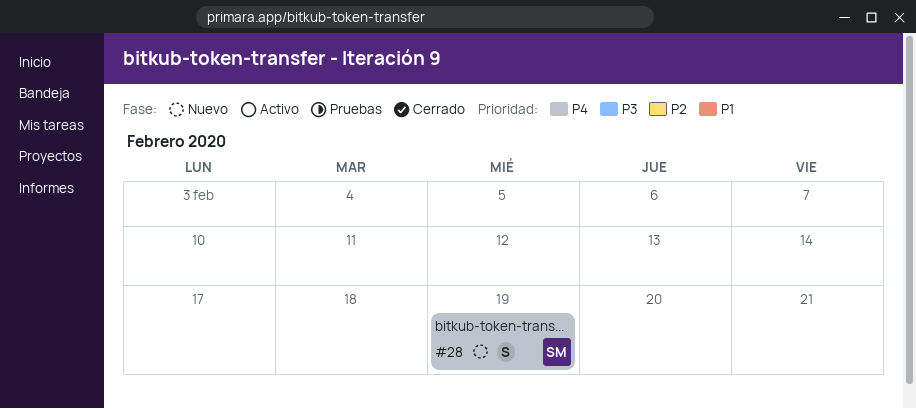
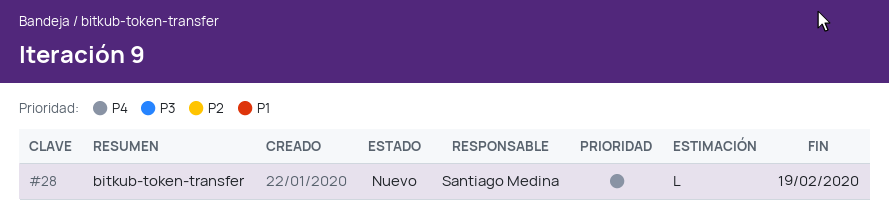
#28, estimate: S -> L

